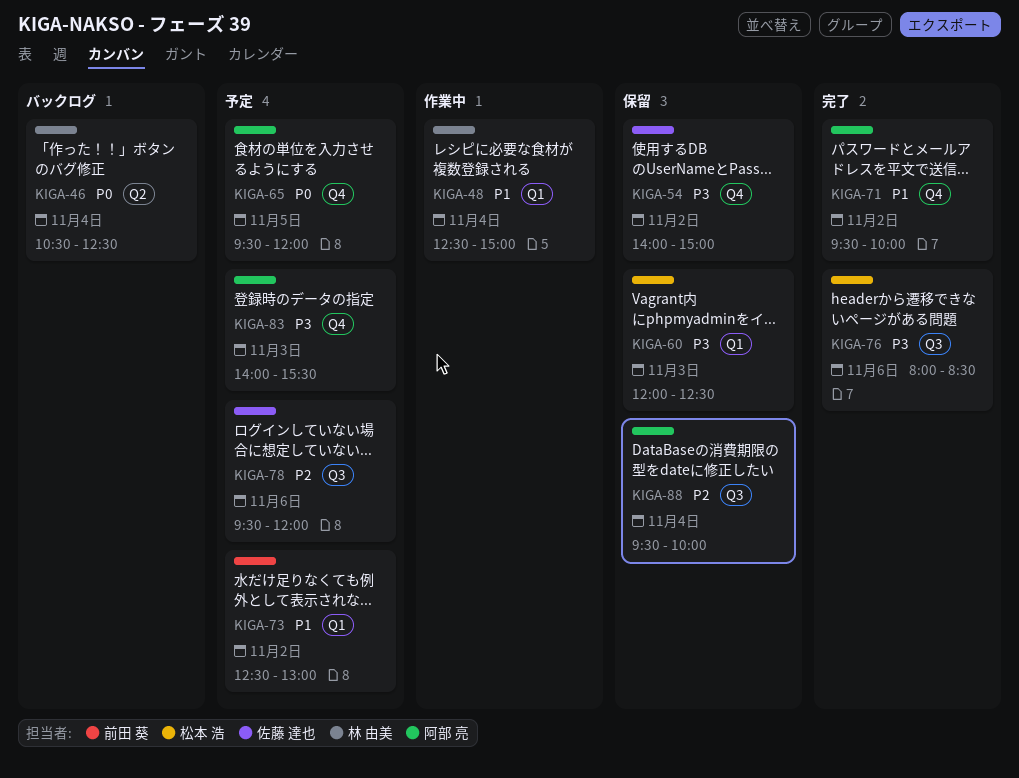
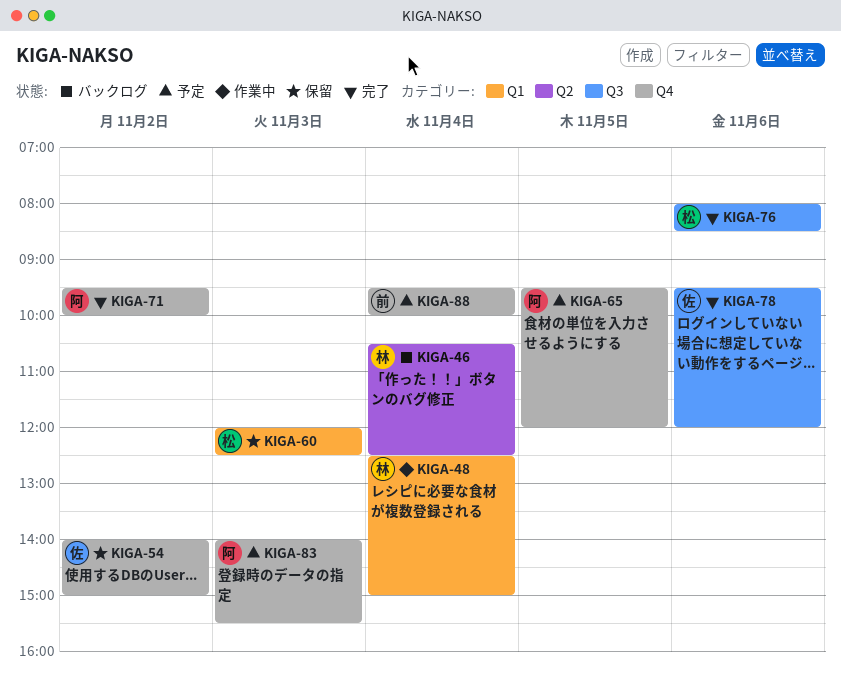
KIGA-73: present -> none
KIGA-78, status: 予定 -> 完了
KIGA-88, status: 保留 -> 予定
KIGA-88, owner: 阿部 亮 -> 前田 葵
KIGA-88, label: Q3 -> Q4

